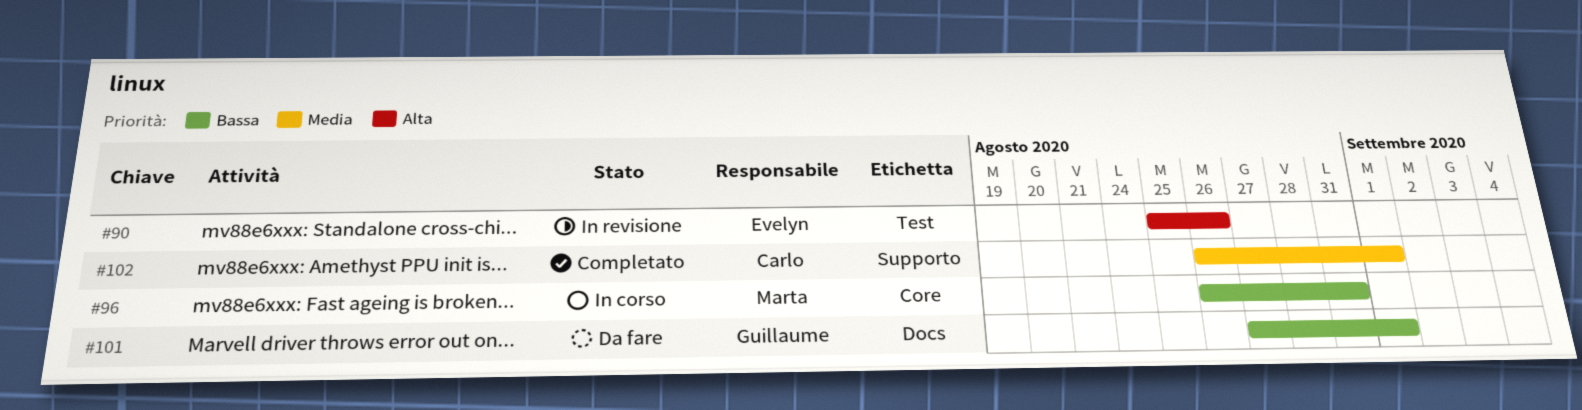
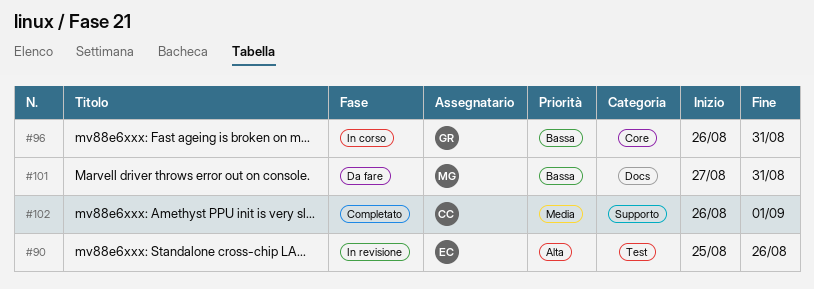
#96, owner: Marta -> Guillaume
#101, owner: Guillaume -> Marta
#101, due: Sep 1 -> Aug 31

